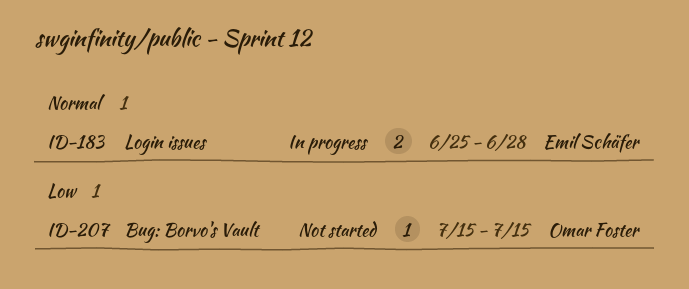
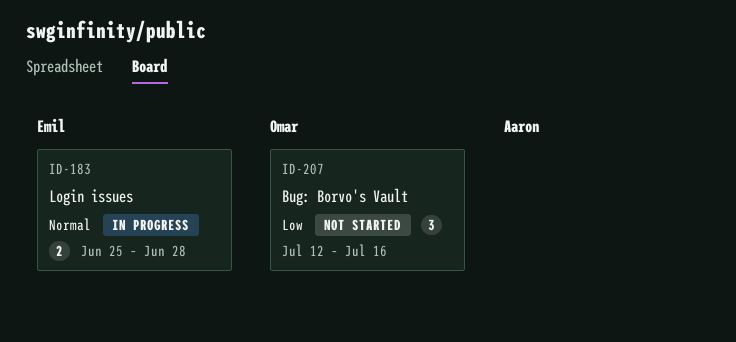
ID-207, estimate: 1 -> 3
ID-207, start: Jul 15 -> Jul 12
ID-207, due: Jul 15 -> Jul 16

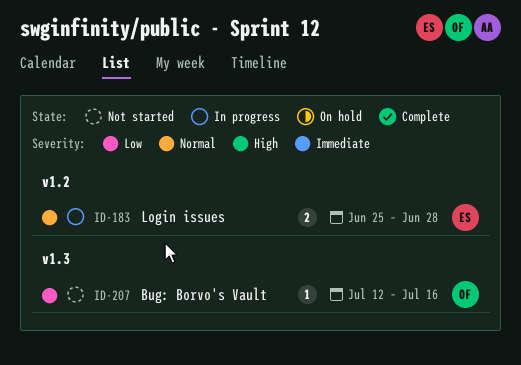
ID-207, estimate: 3 -> 1

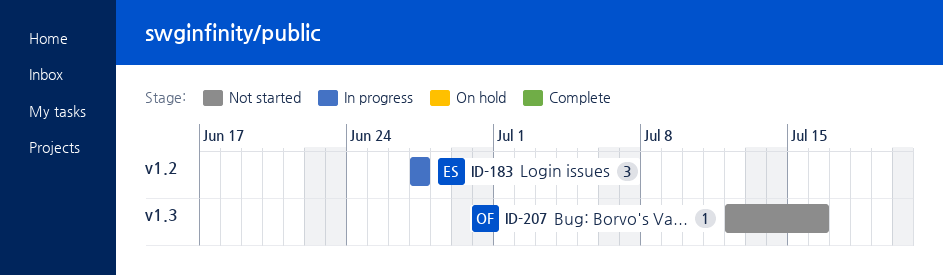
ID-183, estimate: 2 -> 3
ID-183, start: Jun 25 -> Jun 27
ID-183, due: Jun 28 -> Jun 27

